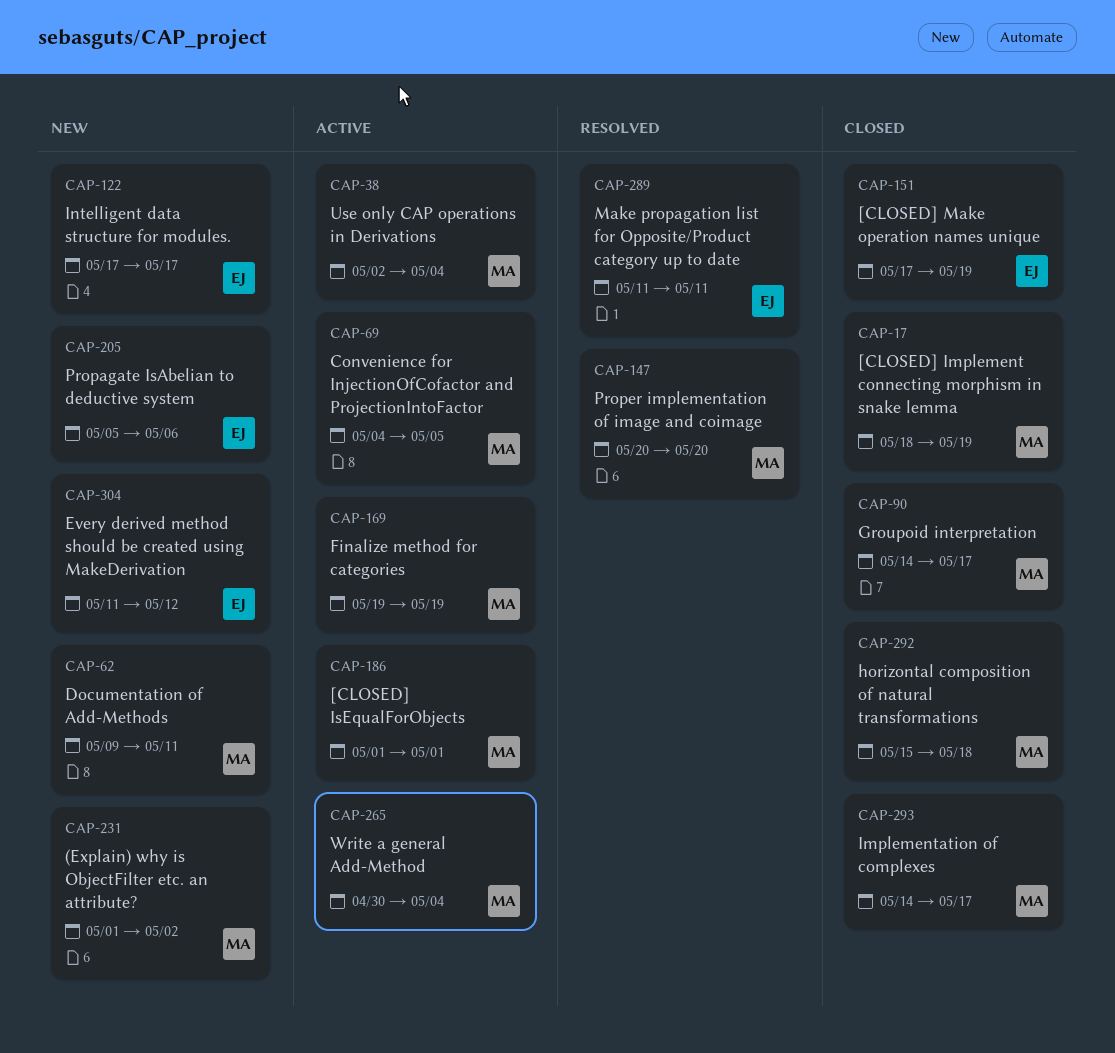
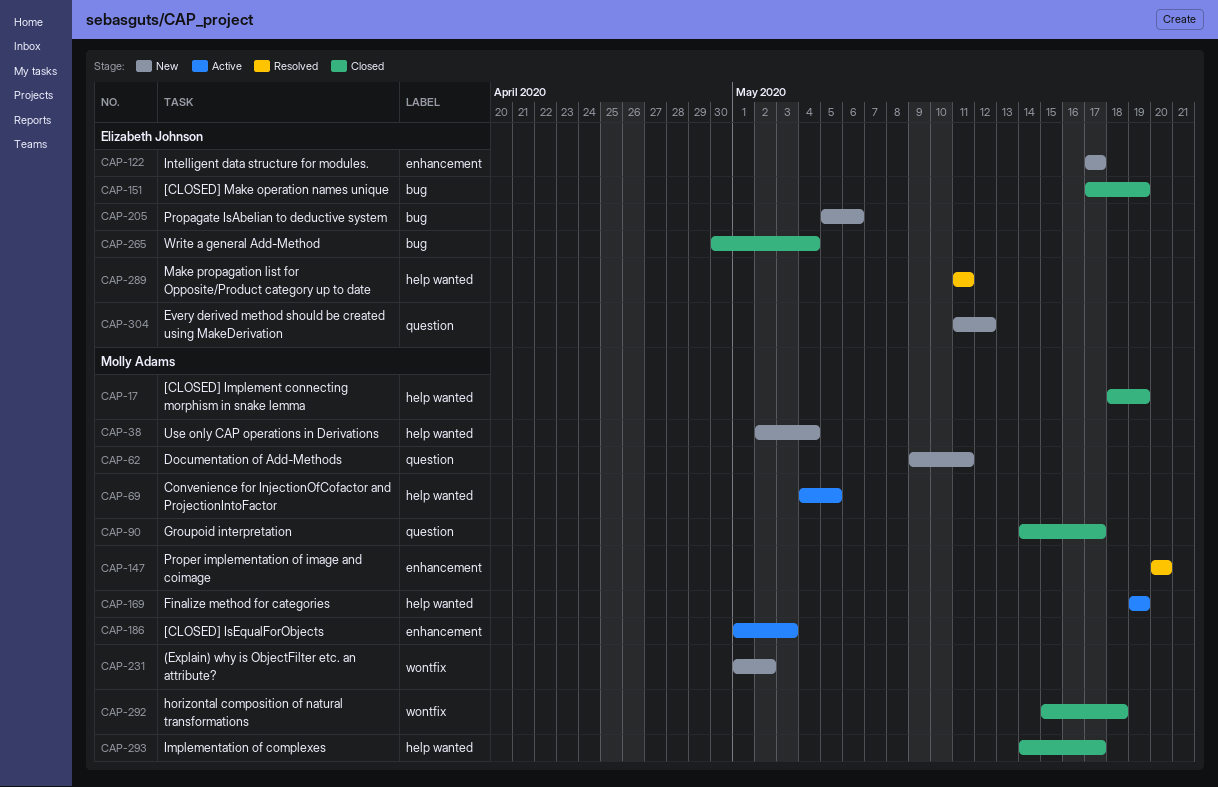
CAP-38, status: Active -> New
CAP-186, due: May 1 -> May 3
CAP-265, status: Active -> Closed
CAP-265, owner: Molly Adams -> Elizabeth Johnson

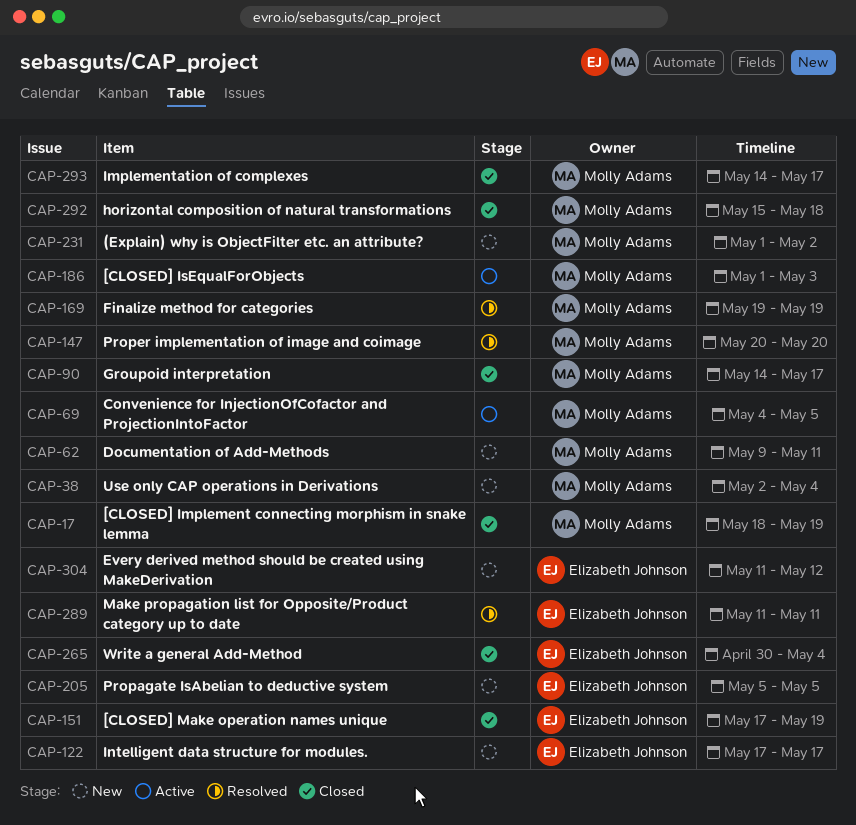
CAP-169, status: Active -> Resolved
CAP-205, due: May 6 -> May 5

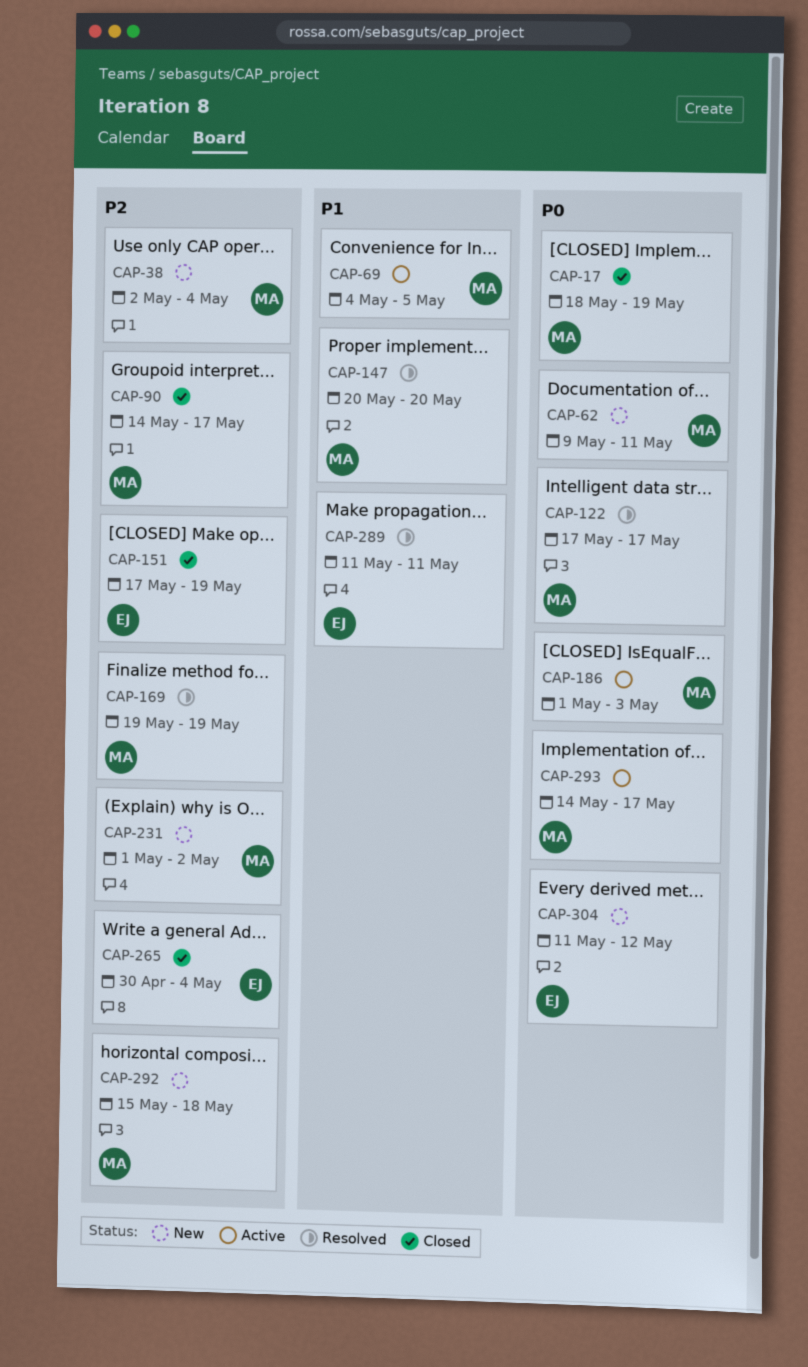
CAP-122, status: New -> Resolved
CAP-122, owner: Elizabeth Johnson -> Molly Adams
CAP-205: present -> none
CAP-292, status: Closed -> New
CAP-293, status: Closed -> Active

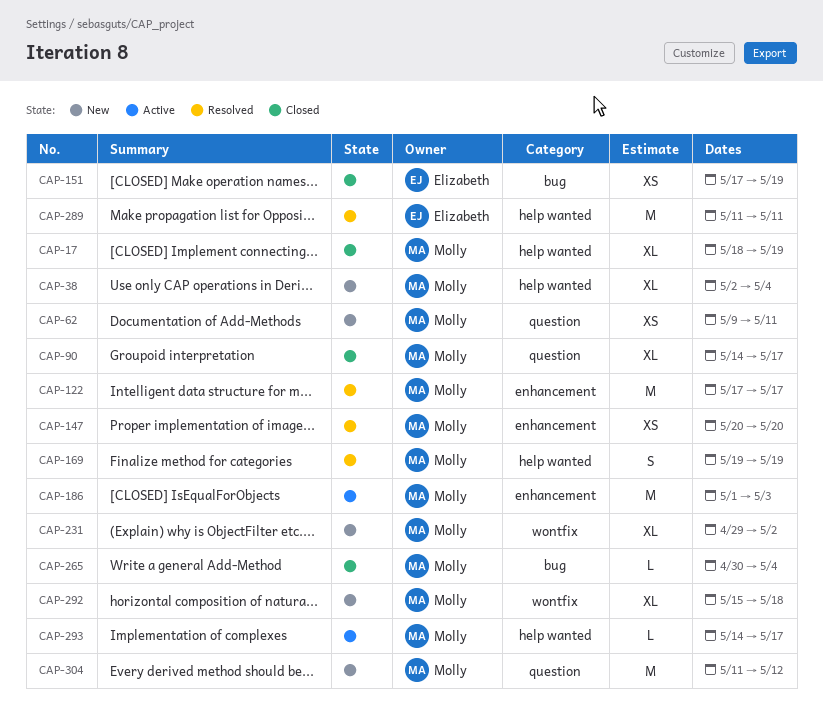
CAP-69: present -> none
CAP-231, start: May 1 -> Apr 29
CAP-265, owner: Elizabeth -> Molly
CAP-304, owner: Elizabeth -> Molly

